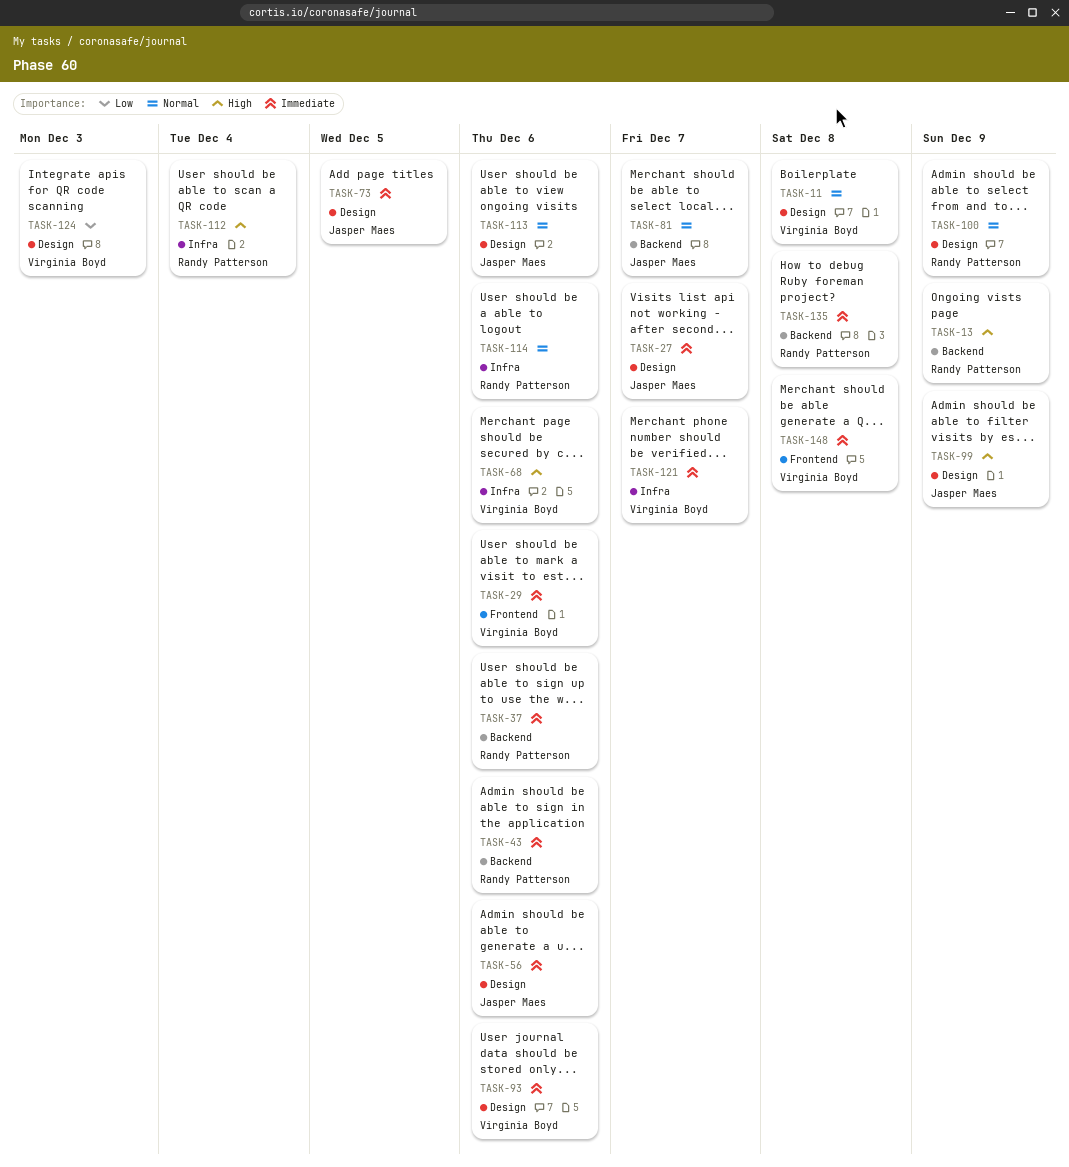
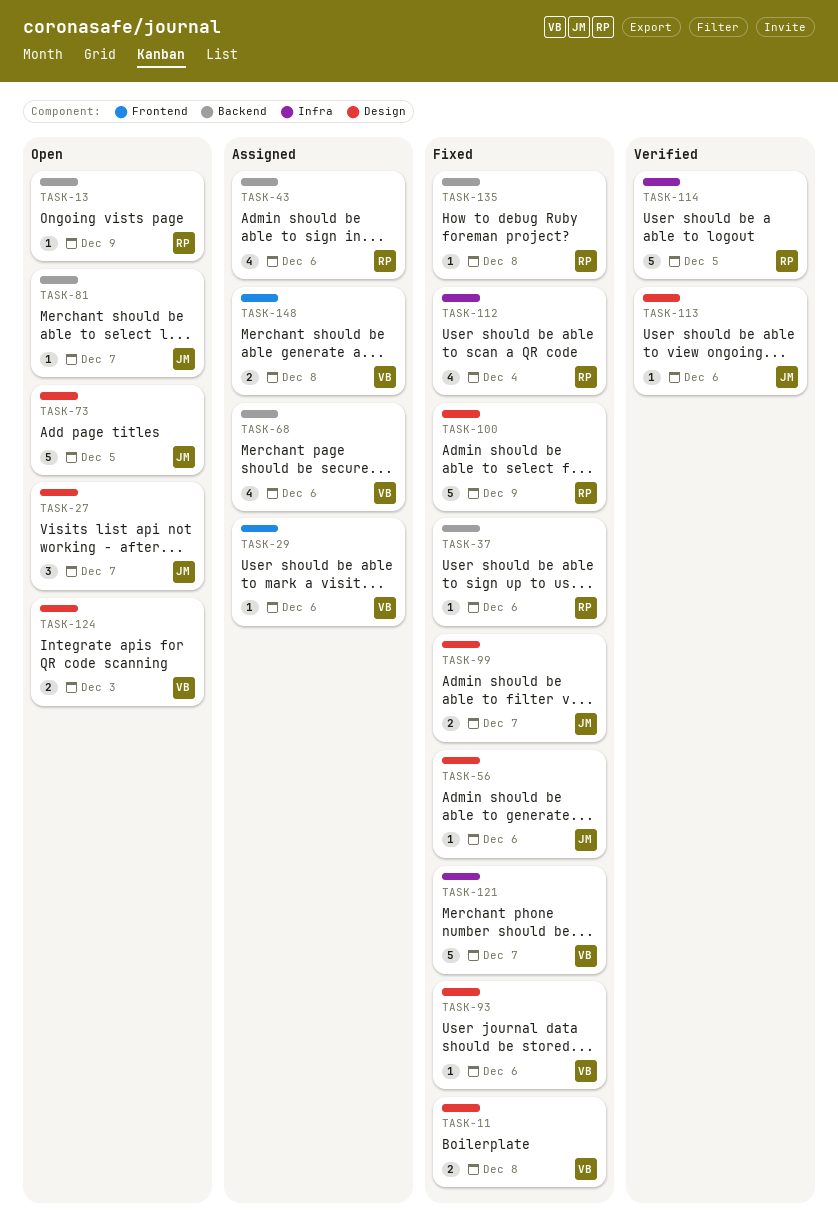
TASK-68, label: Infra -> Backend
TASK-99, due: Dec 9 -> Dec 7
TASK-114, due: Dec 6 -> Dec 5

